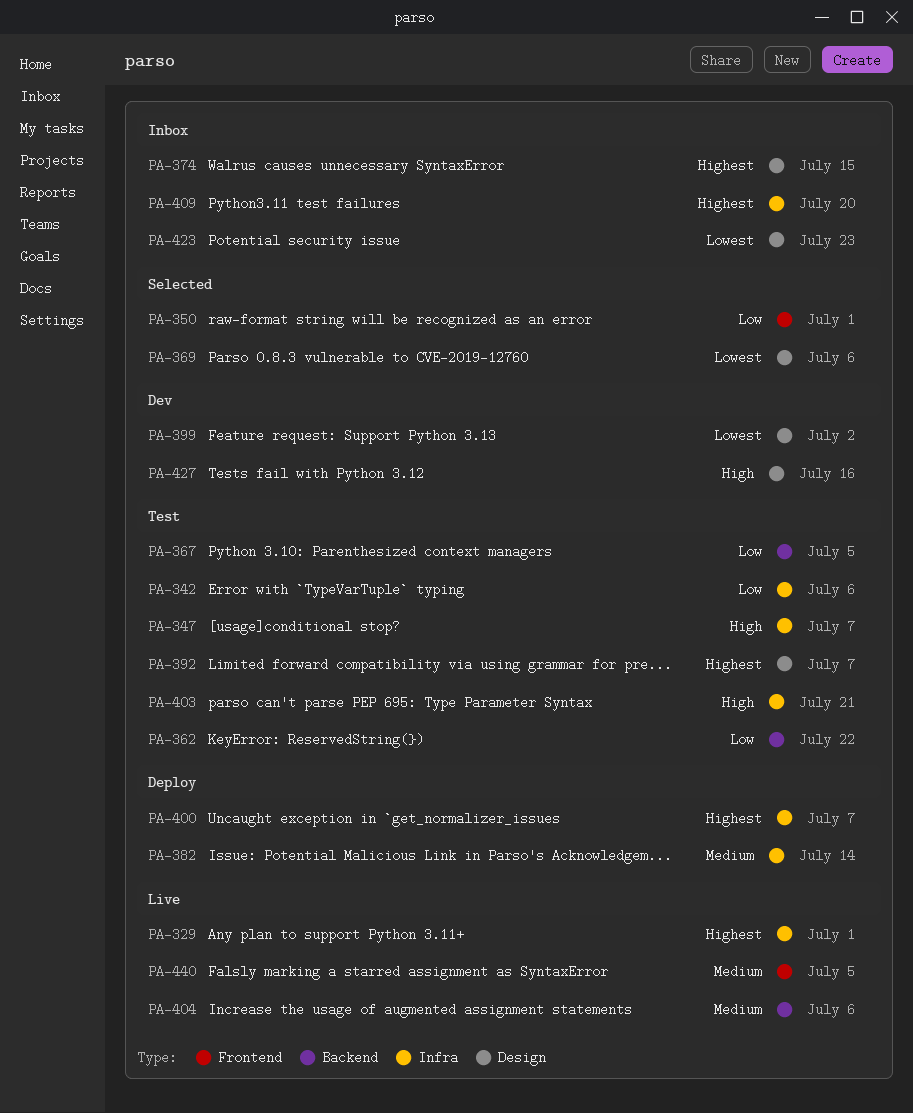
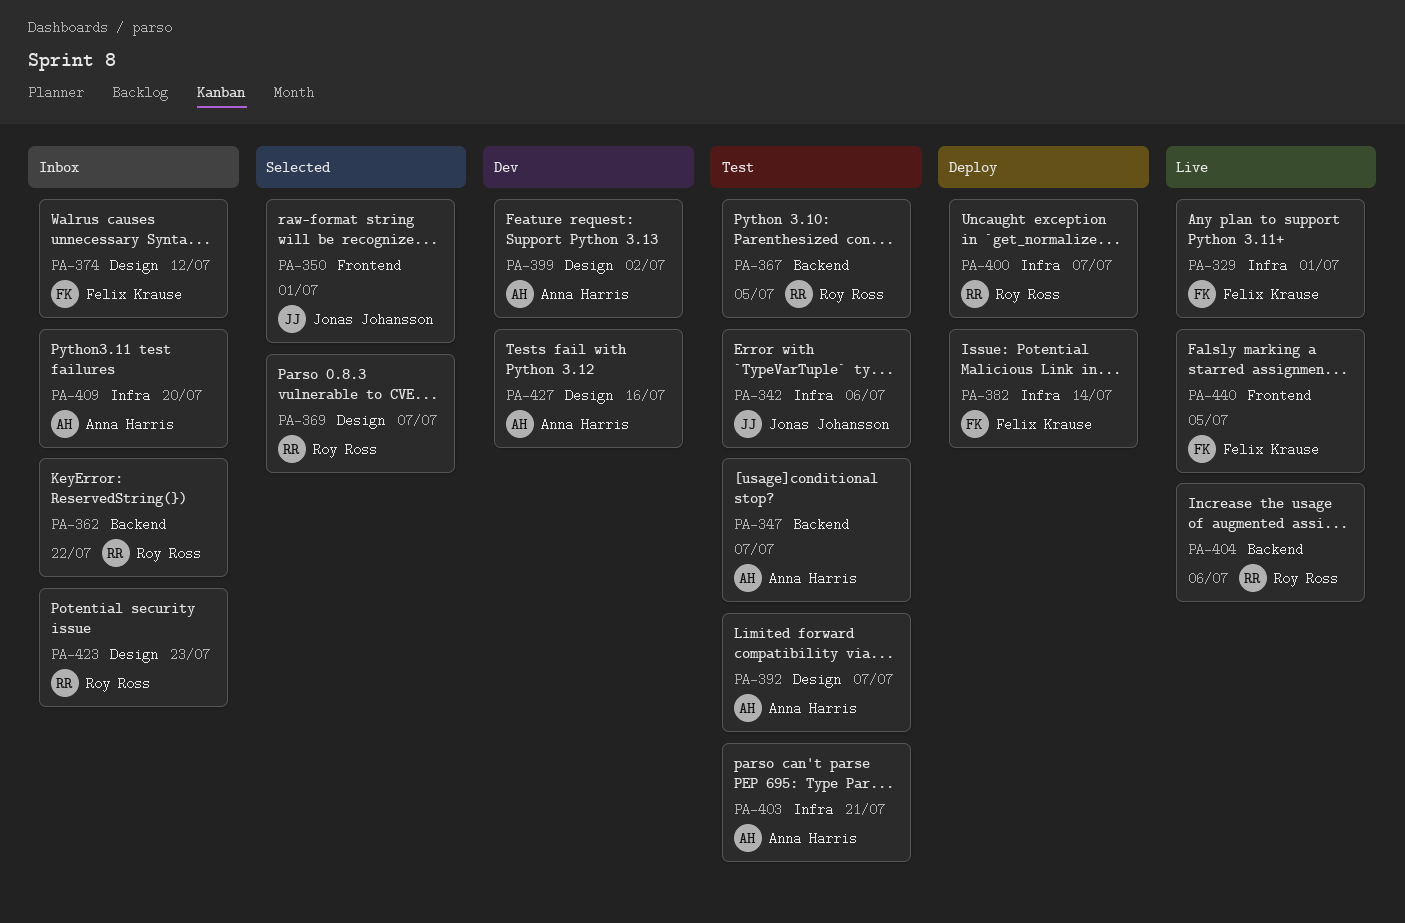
PA-347, label: Infra -> Backend
PA-362, status: Test -> Inbox
PA-369, due: Jul 6 -> Jul 7
PA-374, due: Jul 15 -> Jul 12

